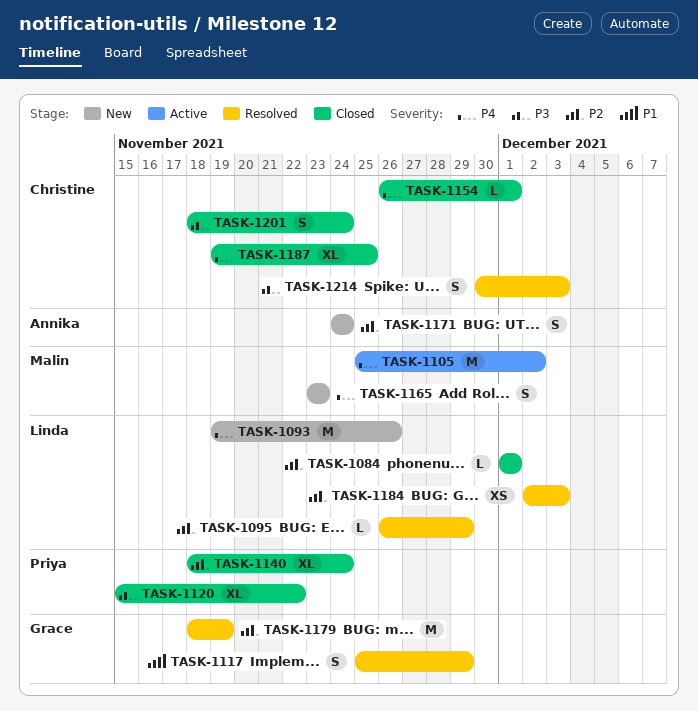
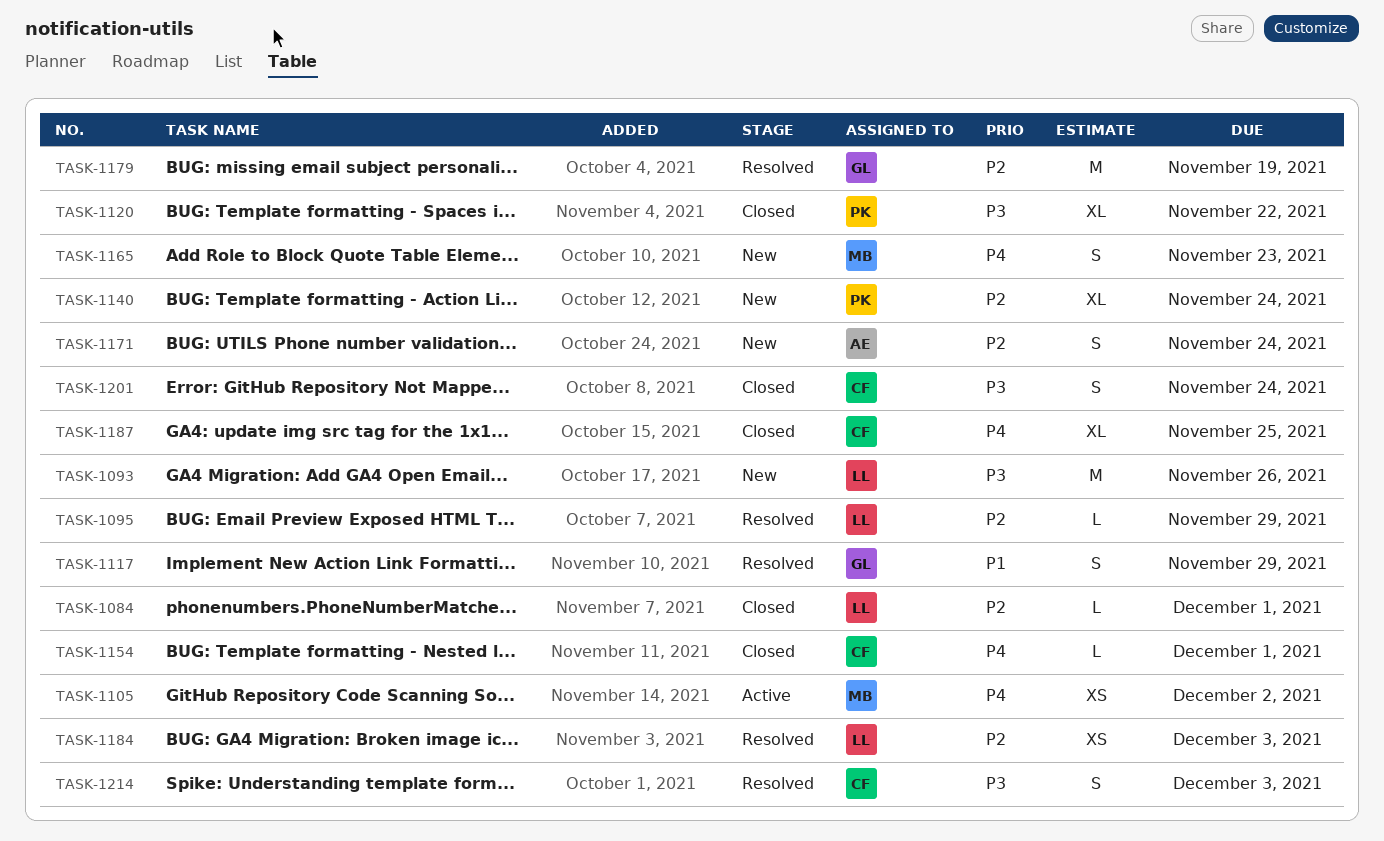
TASK-1093, priority: P4 -> P3
TASK-1105, estimate: M -> XS
TASK-1140, status: Closed -> New

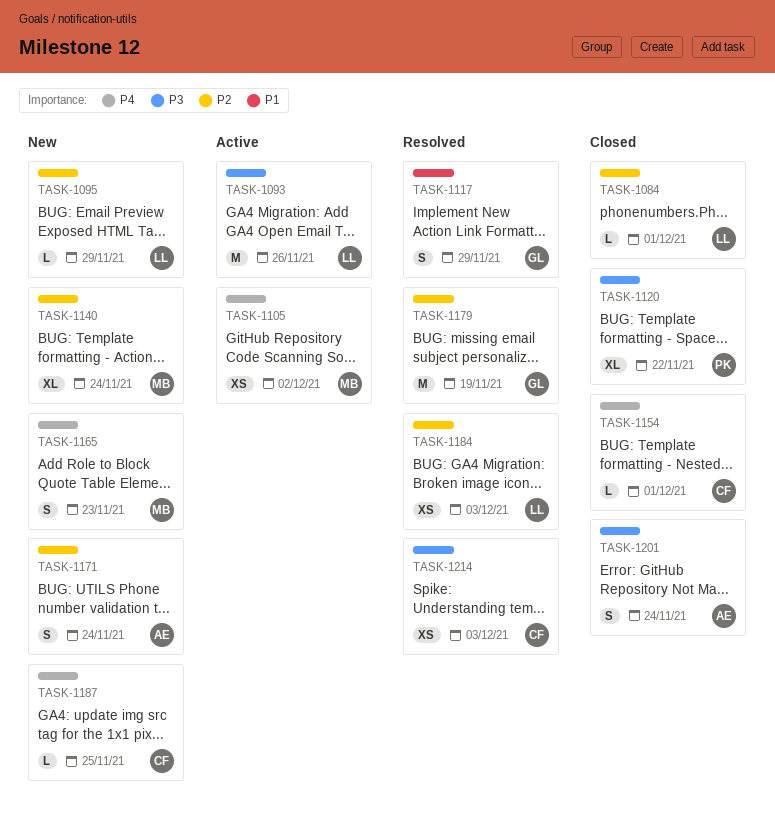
TASK-1093, status: New -> Active
TASK-1095, status: Resolved -> New
TASK-1140, owner: PK -> MB
TASK-1187, status: Closed -> New
TASK-1187, estimate: XL -> L
TASK-1201, owner: CF -> AE
TASK-1214, estimate: S -> XS

